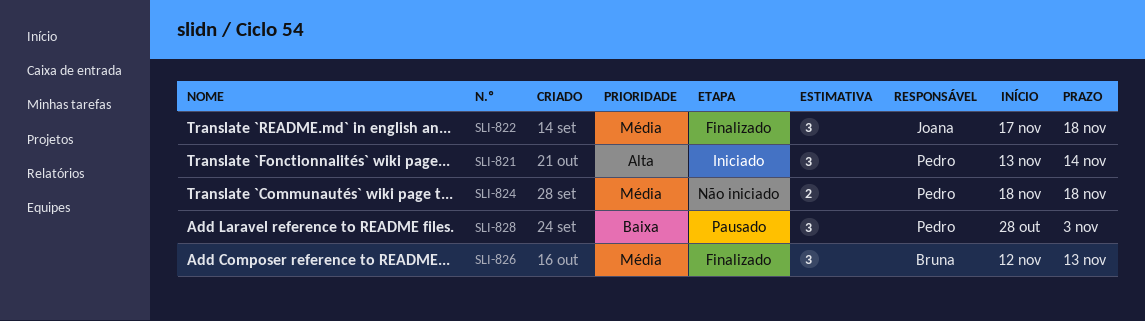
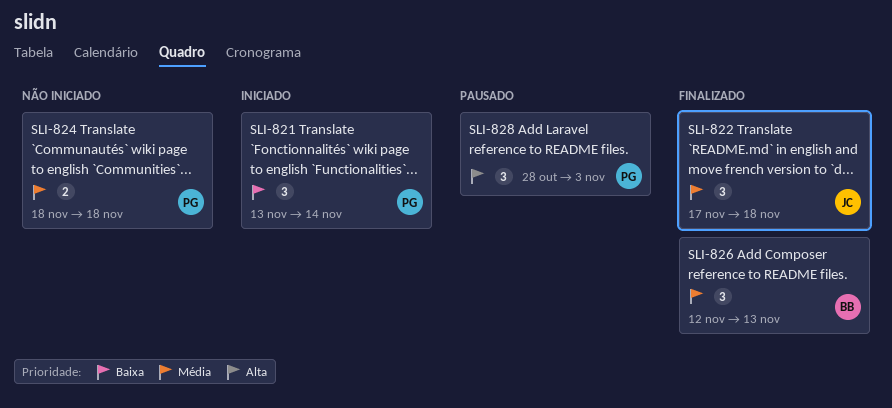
SLI-821, priority: Alta -> Baixa
SLI-828, priority: Baixa -> Alta

